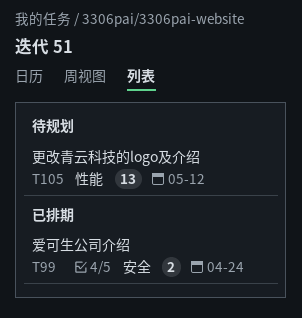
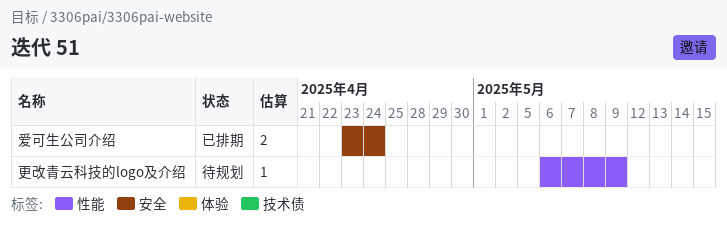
更改青云科技的logo及介绍, estimate: 13 -> 1
更改青云科技的logo及介绍, due: May 12 -> May 9

